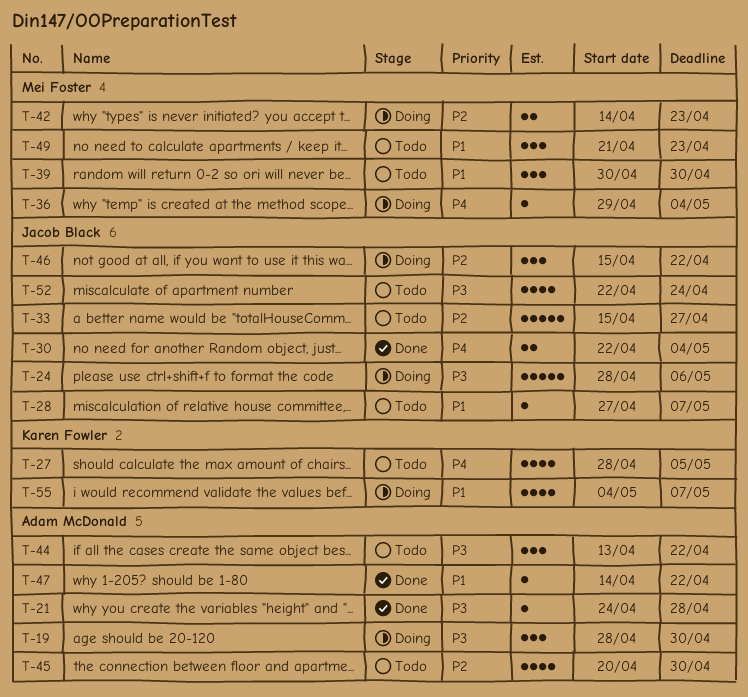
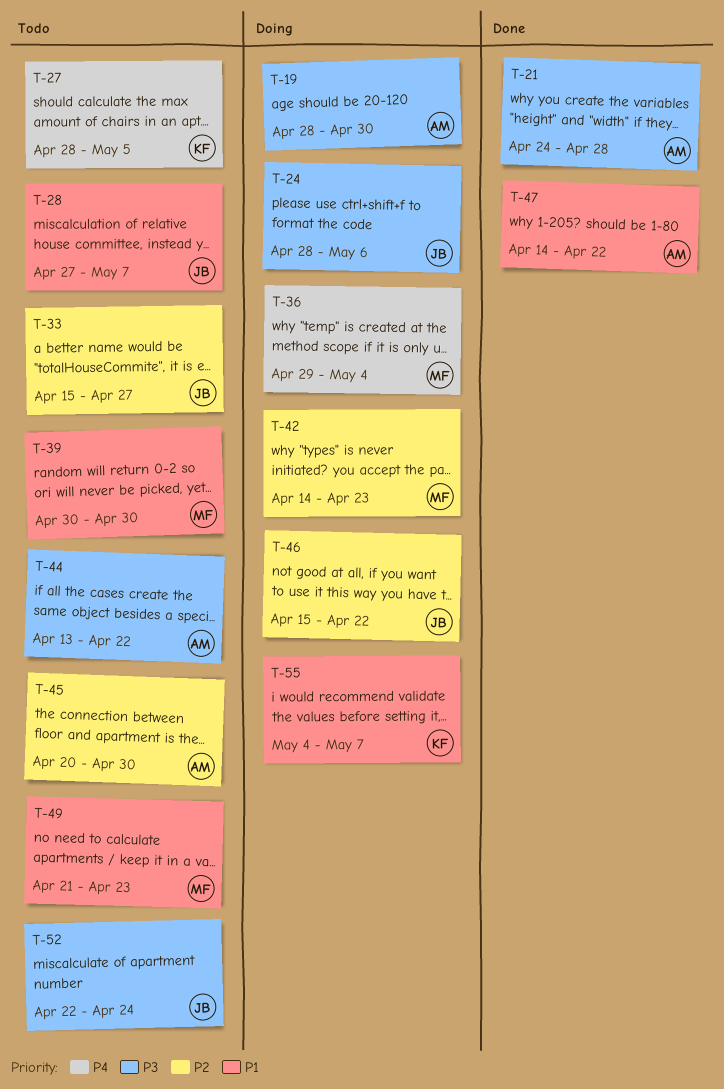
T-30: present -> none

